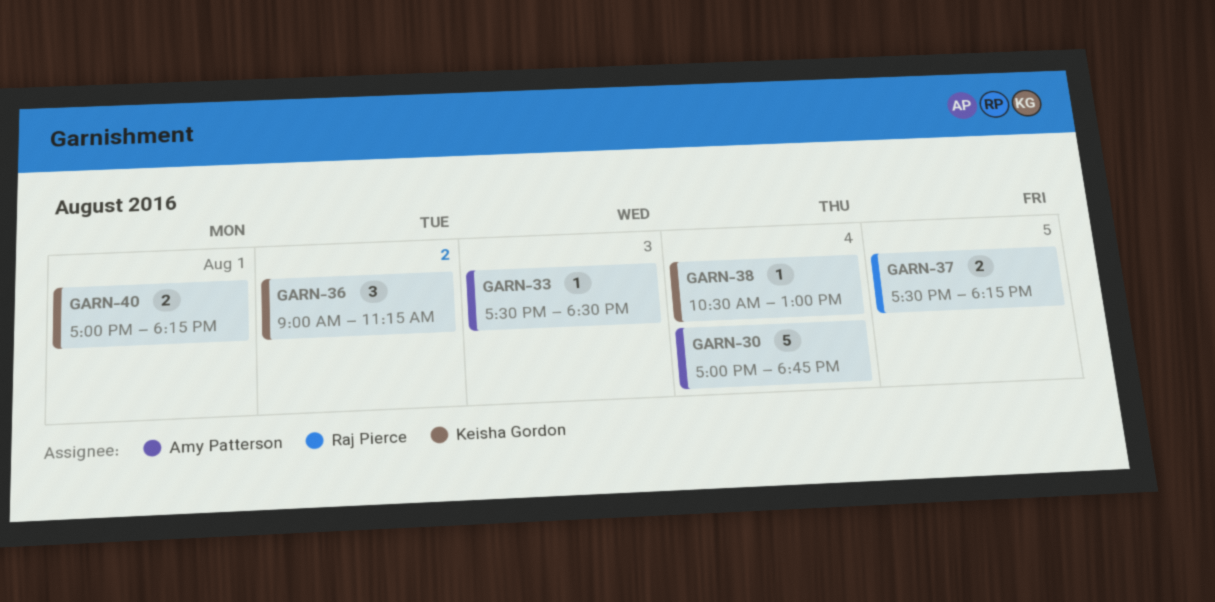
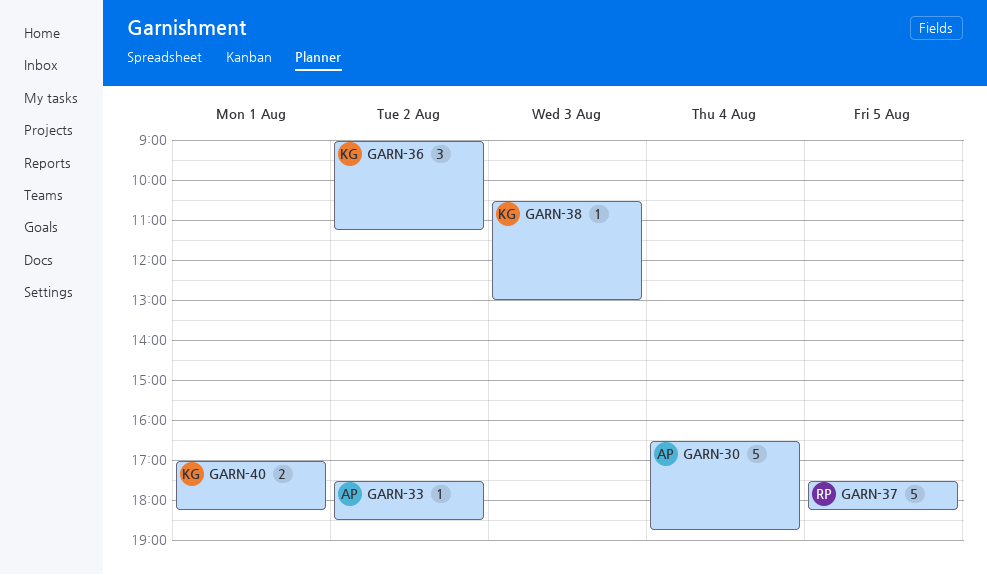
GARN-30, begins: 17:00 -> 16:30
GARN-33, day: Aug 3 -> Aug 2
GARN-37, estimate: 2 -> 5
GARN-38, day: Aug 4 -> Aug 3

